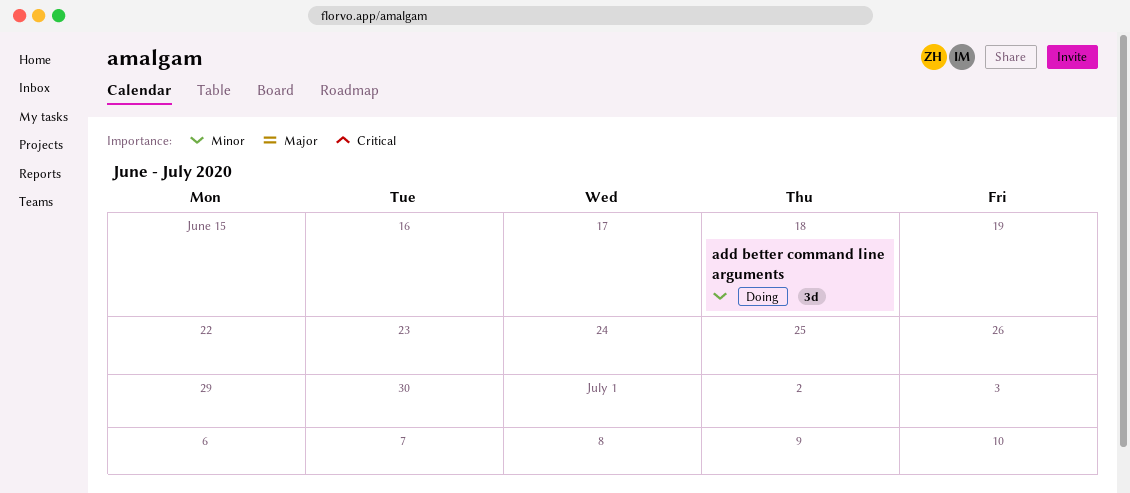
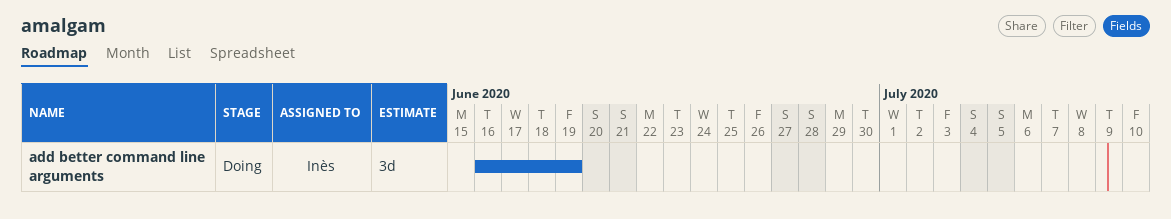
add better command line arguments, due: Jun 18 -> Jun 19

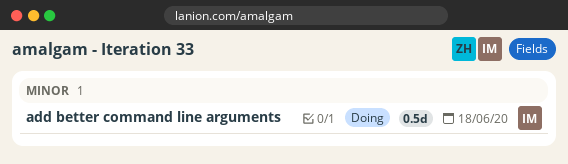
add better command line arguments, estimate: 3d -> 0.5d
add better command line arguments, due: Jun 19 -> Jun 18

